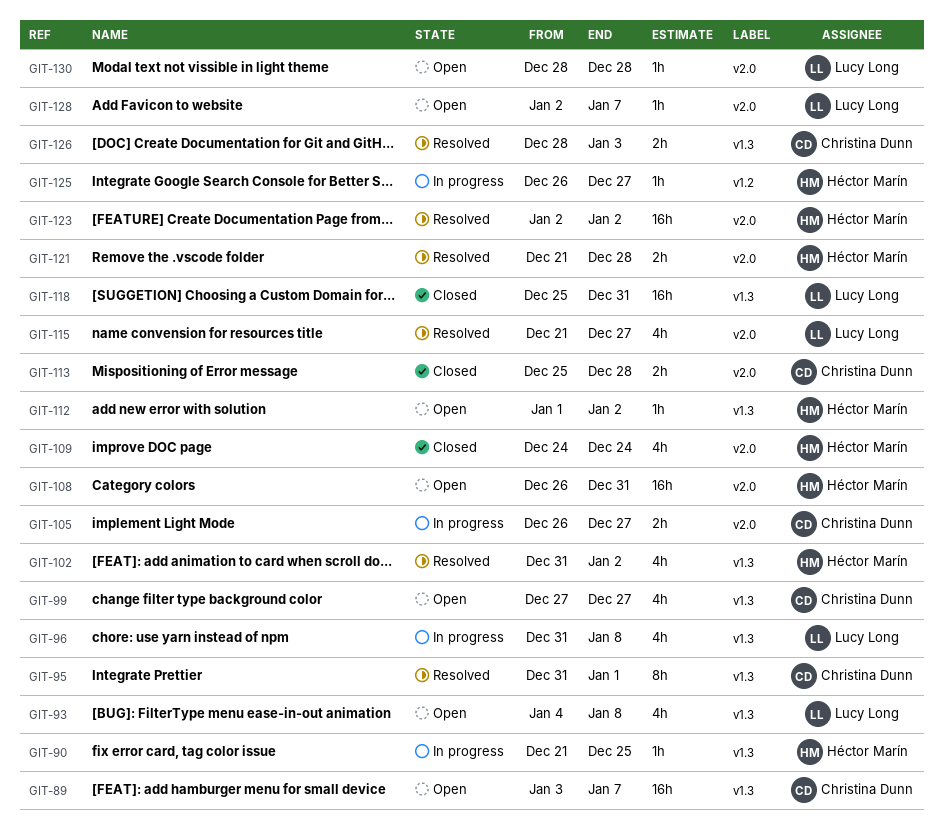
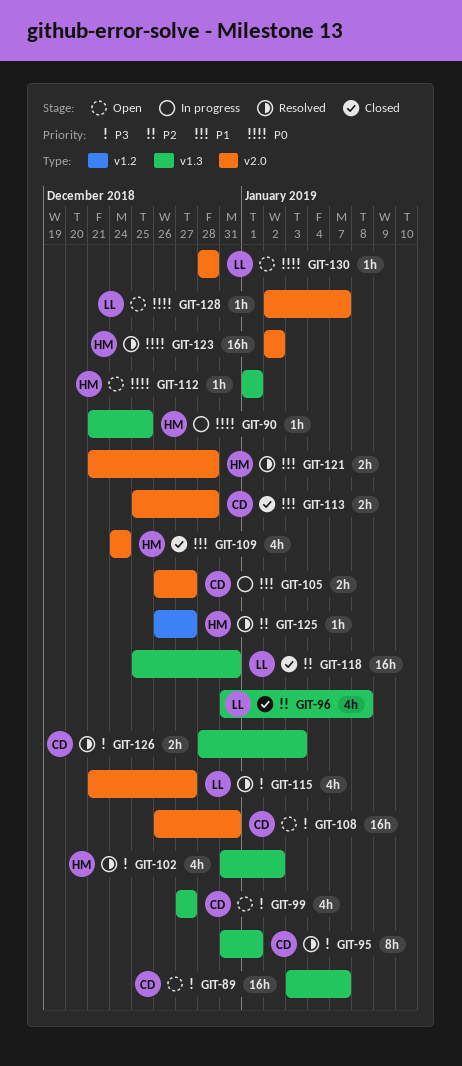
GIT-93: present -> none
GIT-96, status: In progress -> Closed
GIT-108, owner: Héctor Marín -> Christina Dunn
GIT-112, due: Jan 2 -> Jan 1
GIT-125, status: In progress -> Resolved

